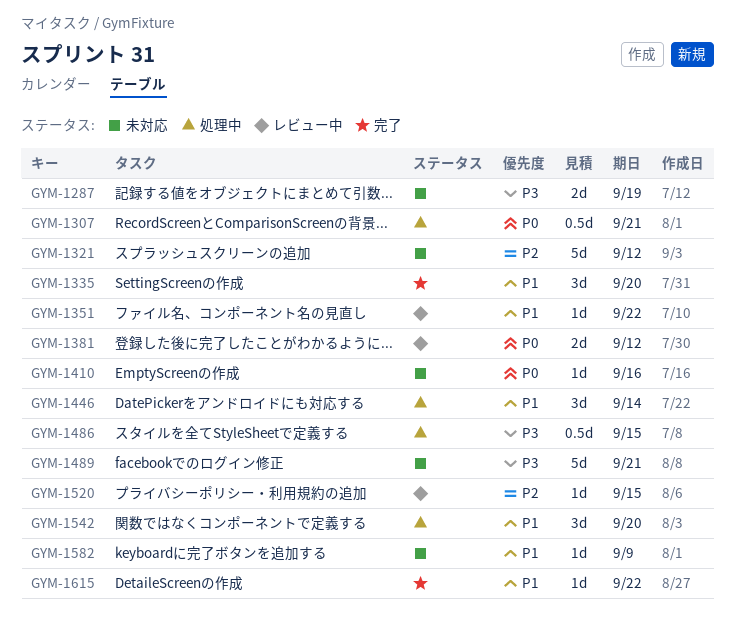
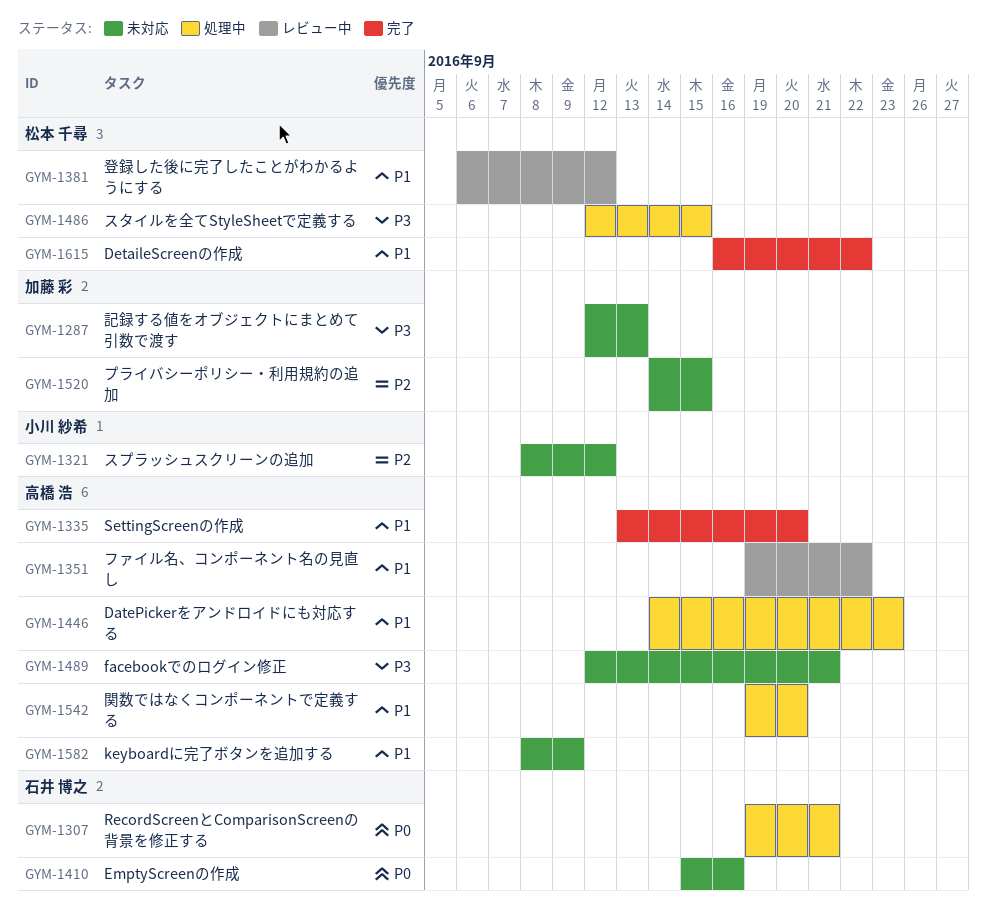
GYM-1287, due: Sep 19 -> Sep 13
GYM-1381, priority: P0 -> P1
GYM-1446, due: Sep 14 -> Sep 23
GYM-1520, status: レビュー中 -> 未対応

